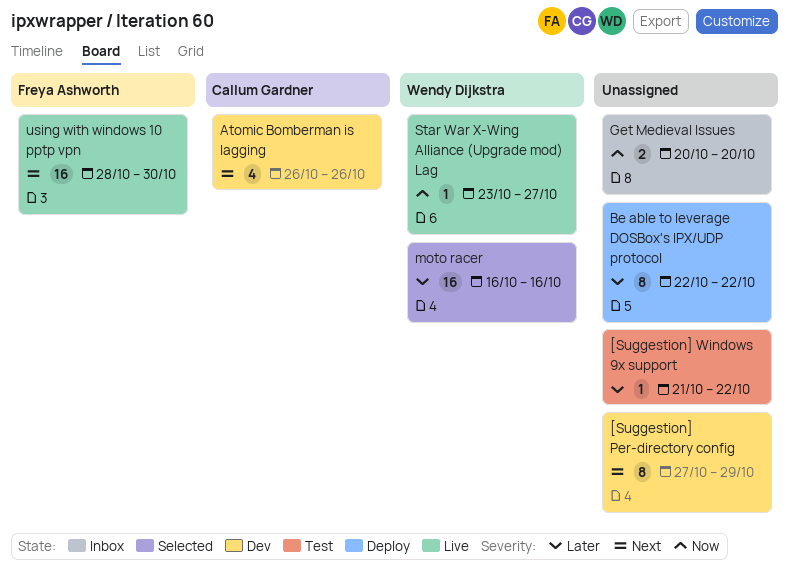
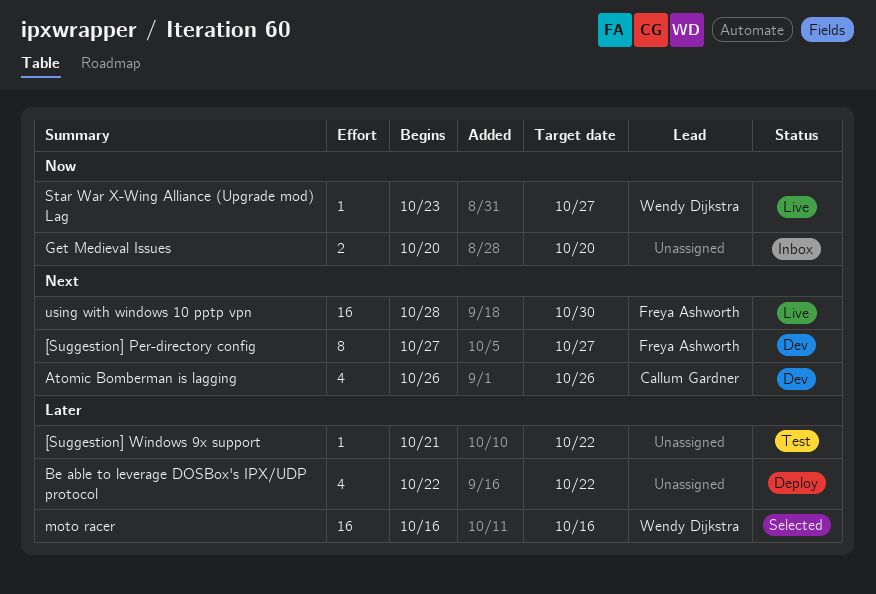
[Suggestion] Per-directory config, owner: none -> Freya Ashworth
[Suggestion] Per-directory config, due: Oct 29 -> Oct 27
Be able to leverage DOSBox's IPX/UDP protocol, estimate: 8 -> 4

